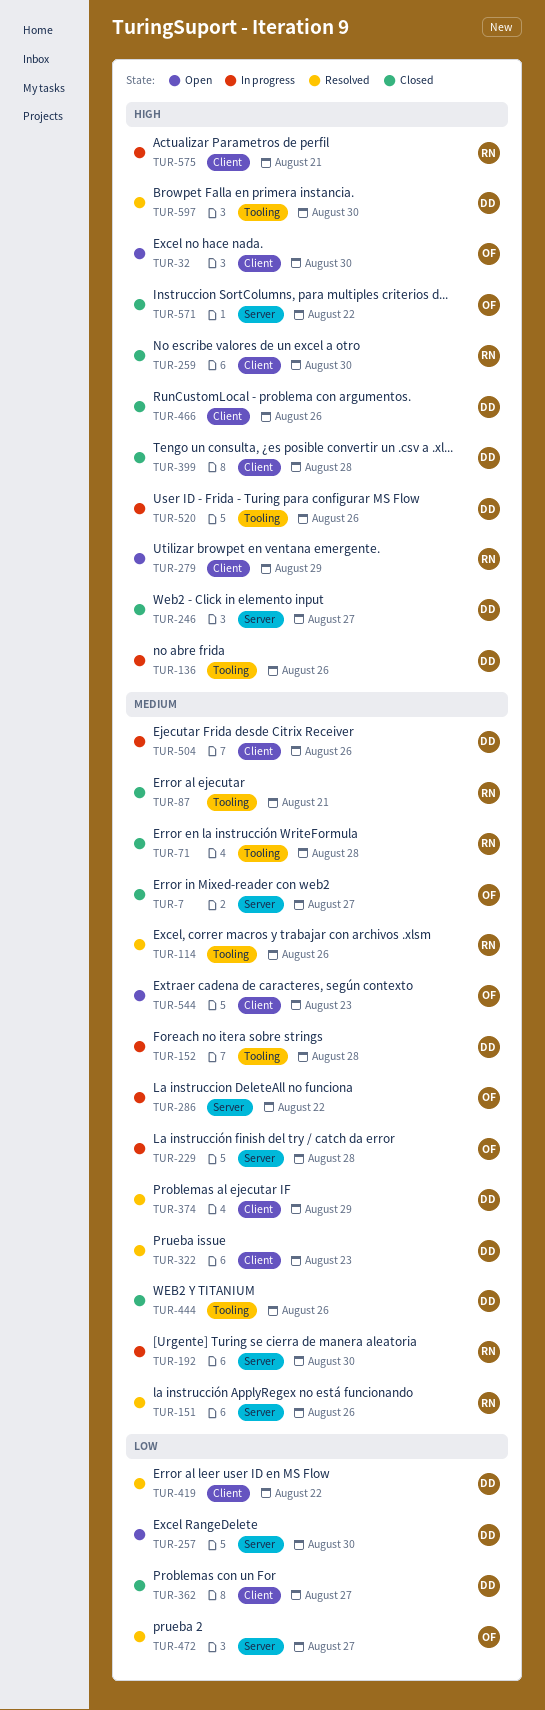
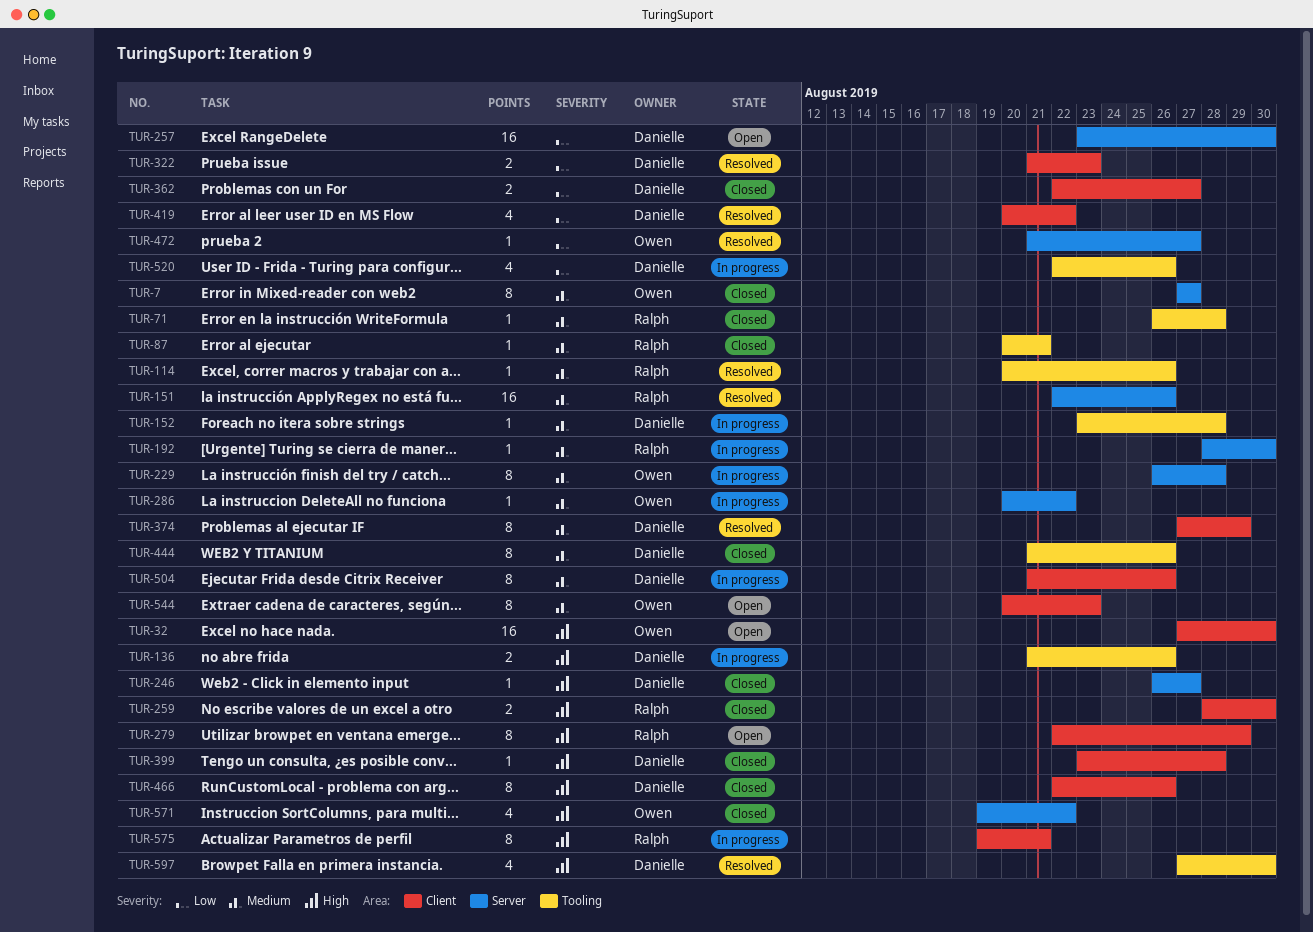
TUR-322, priority: Medium -> Low
TUR-520, priority: High -> Low

